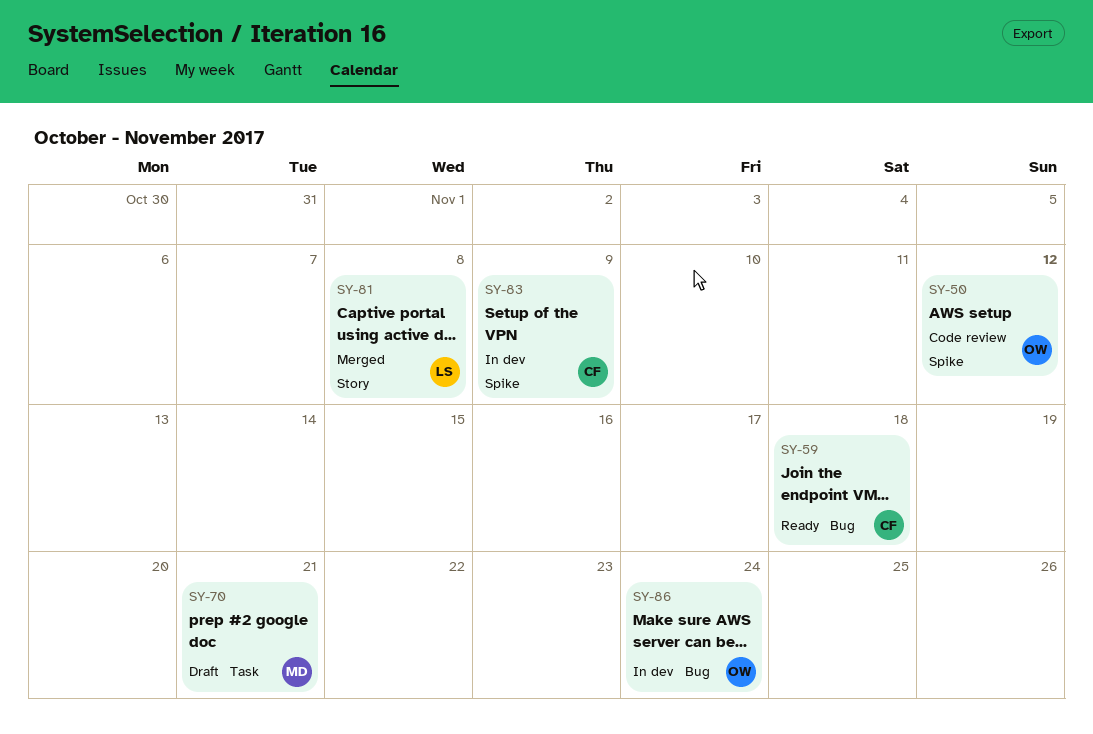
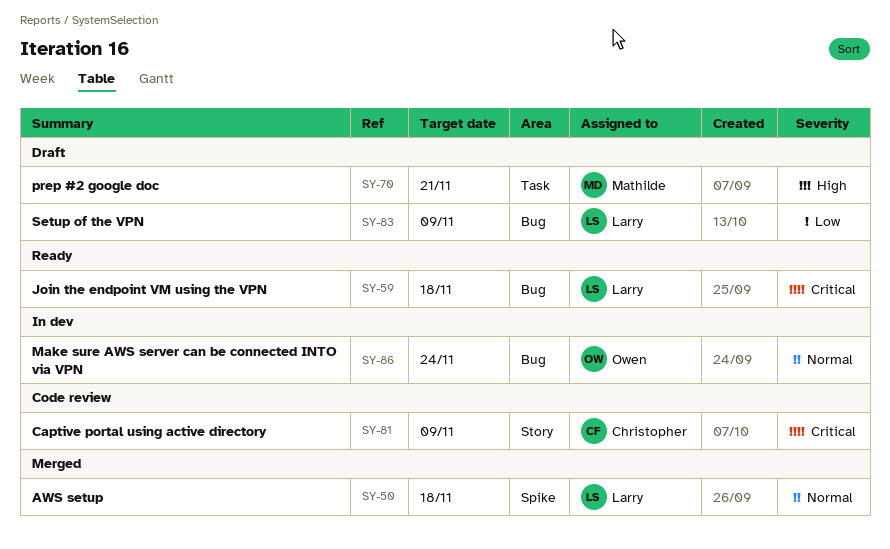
SY-50, status: Code review -> Merged
SY-50, owner: Owen -> Larry
SY-50, due: Nov 12 -> Nov 18
SY-59, owner: Christopher -> Larry
SY-81, status: Merged -> Code review
SY-81, owner: Larry -> Christopher
SY-81, due: Nov 8 -> Nov 9
SY-83, status: In dev -> Draft
SY-83, owner: Christopher -> Larry
SY-83, label: Spike -> Bug

